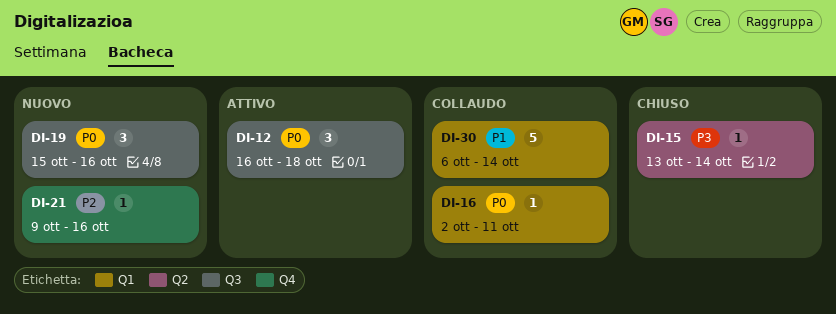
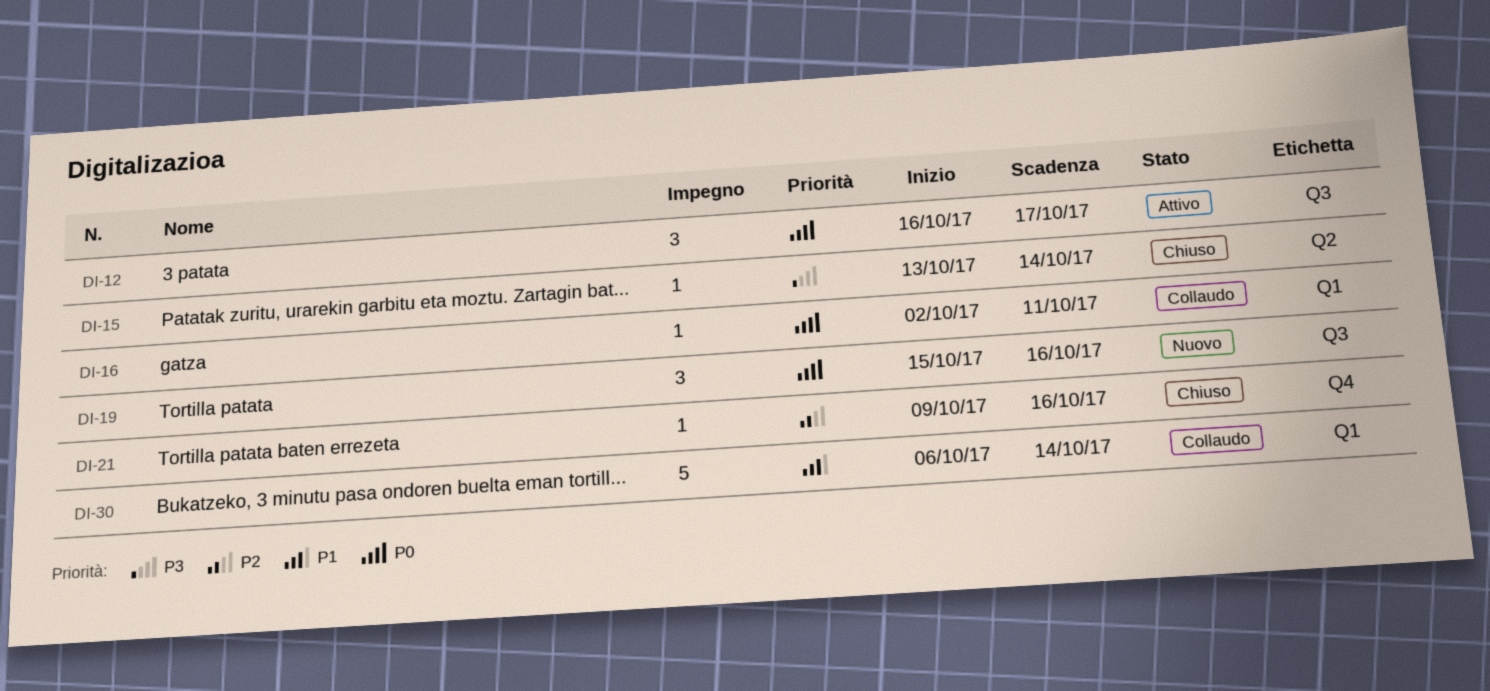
DI-12, due: Oct 18 -> Oct 17
DI-21, status: Nuovo -> Chiuso

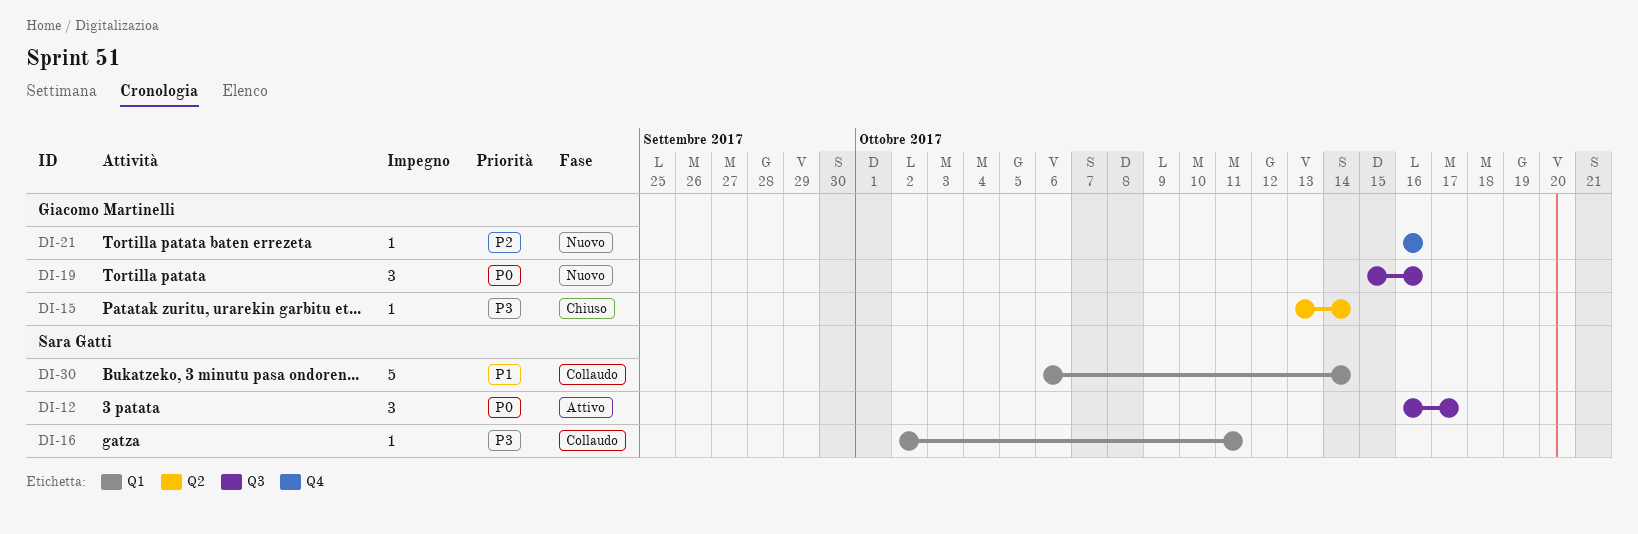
DI-16, priority: P0 -> P3
DI-21, status: Chiuso -> Nuovo
DI-21, start: Oct 9 -> Oct 16

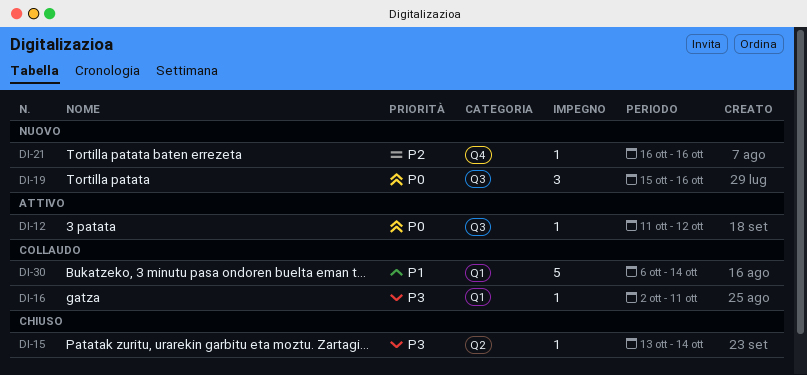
DI-12, estimate: 3 -> 1
DI-12, start: Oct 16 -> Oct 11
DI-12, due: Oct 17 -> Oct 12

